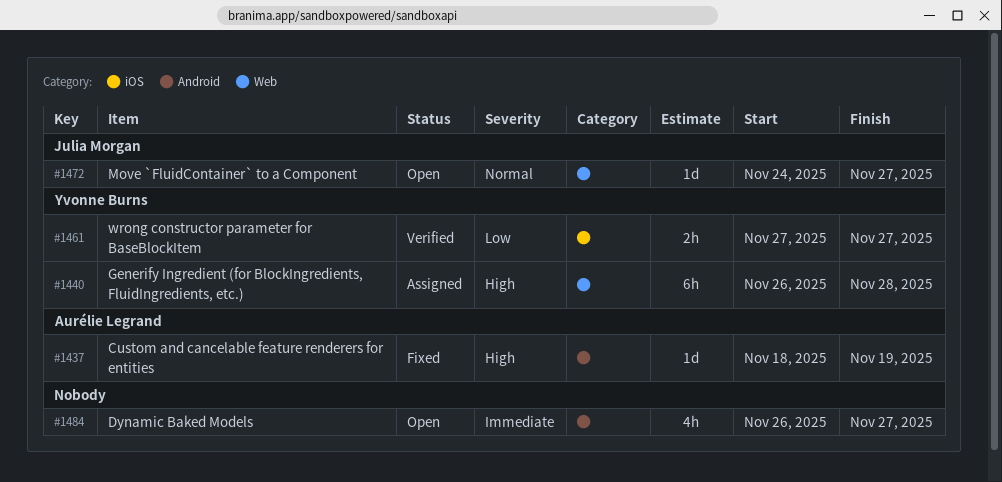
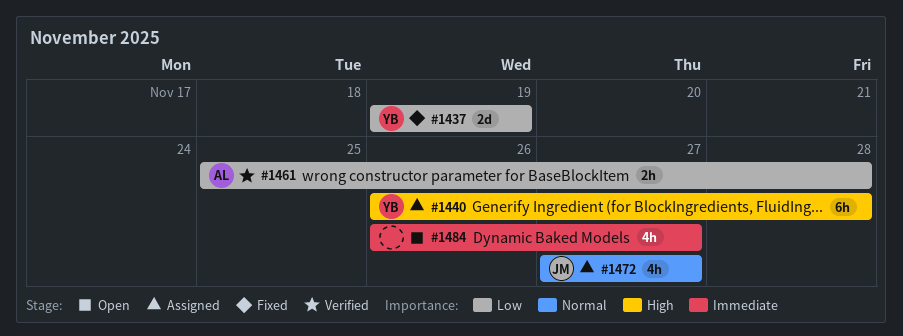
#1437, owner: Aurélie Legrand -> Yvonne Burns
#1437, priority: High -> Low
#1437, estimate: 1d -> 2d
#1437, start: Nov 18 -> Nov 19
#1461, owner: Yvonne Burns -> Aurélie Legrand
#1461, start: Nov 27 -> Nov 25
#1461, due: Nov 27 -> Nov 28
#1472, status: Open -> Assigned
#1472, estimate: 1d -> 4h
#1472, start: Nov 24 -> Nov 27

